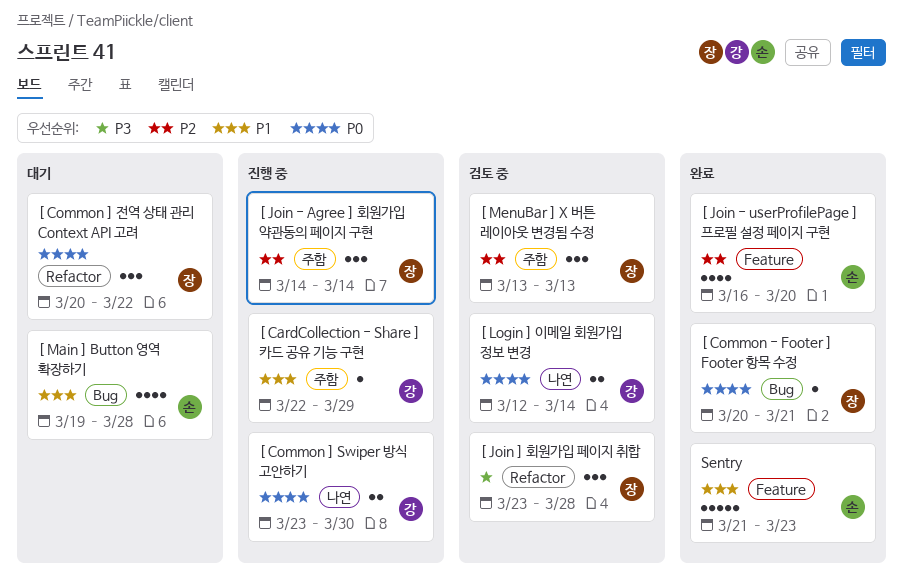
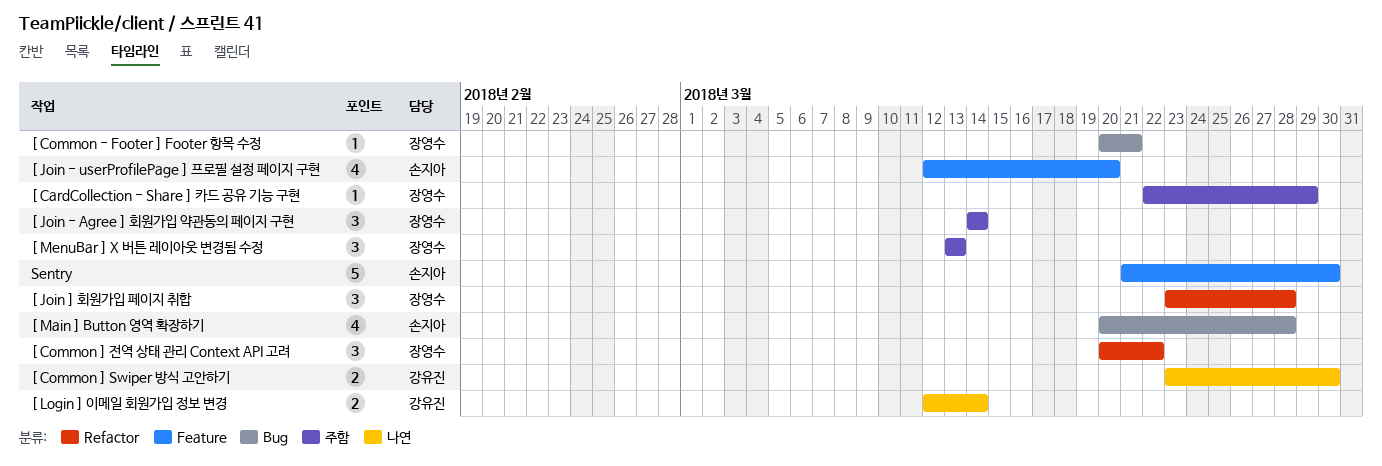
[ CardCollection - Share ] 카드 공유 기능 구현, owner: 강유진 -> 장영수
[ Join - userProfilePage ] 프로필 설정 페이지 구현, start: Mar 16 -> Mar 12
[ Main ] Button 영역 확장하기, start: Mar 19 -> Mar 20
Sentry, due: Mar 23 -> Mar 30

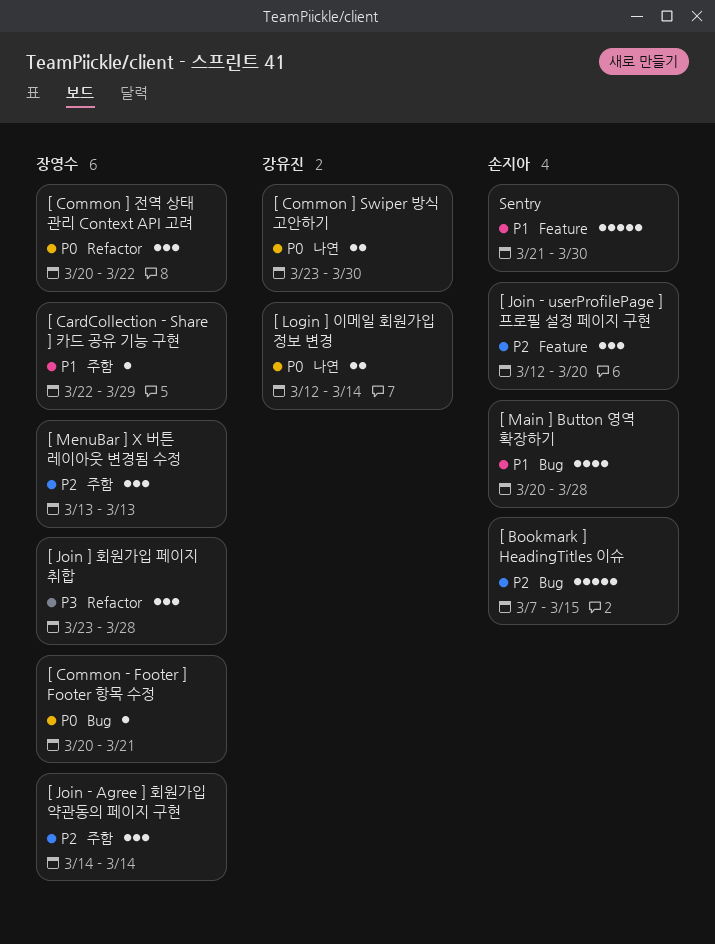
[ Bookmark ] HeadingTitles 이슈: none -> present
[ Join - userProfilePage ] 프로필 설정 페이지 구현, estimate: 4 -> 3

